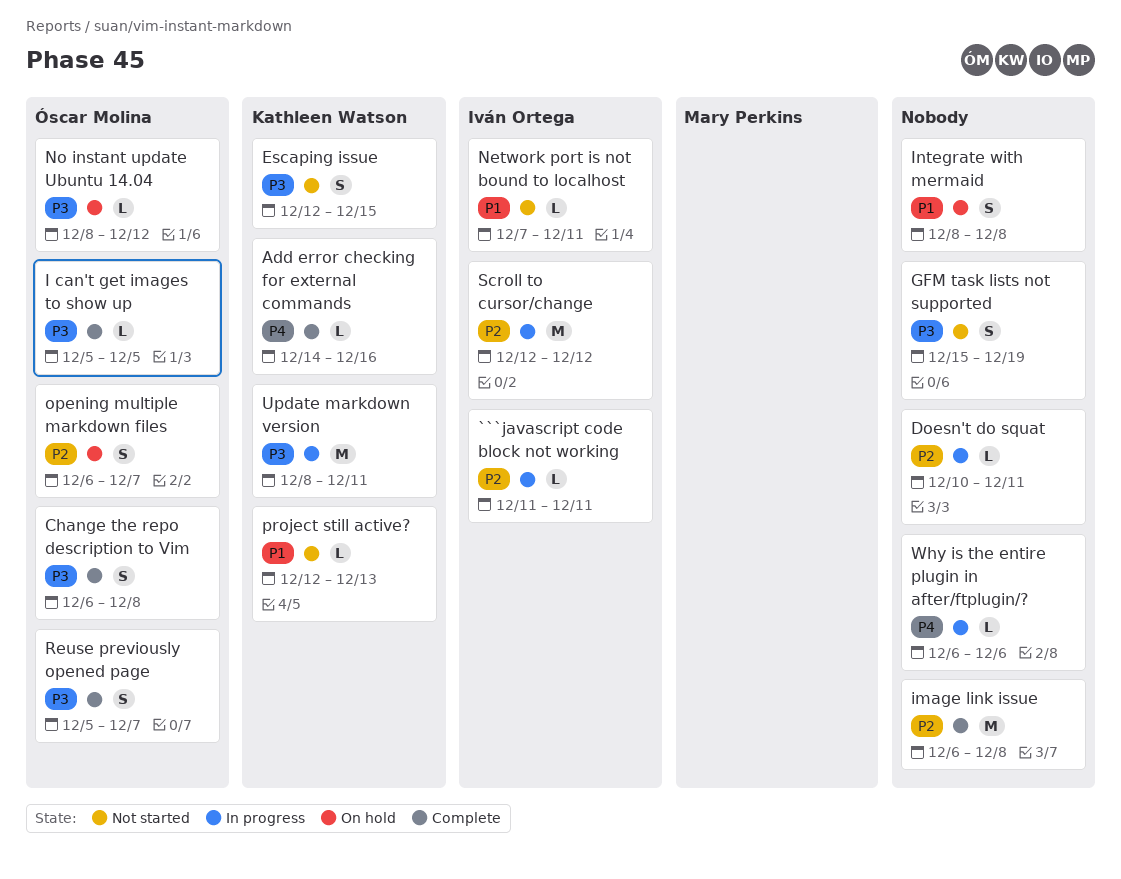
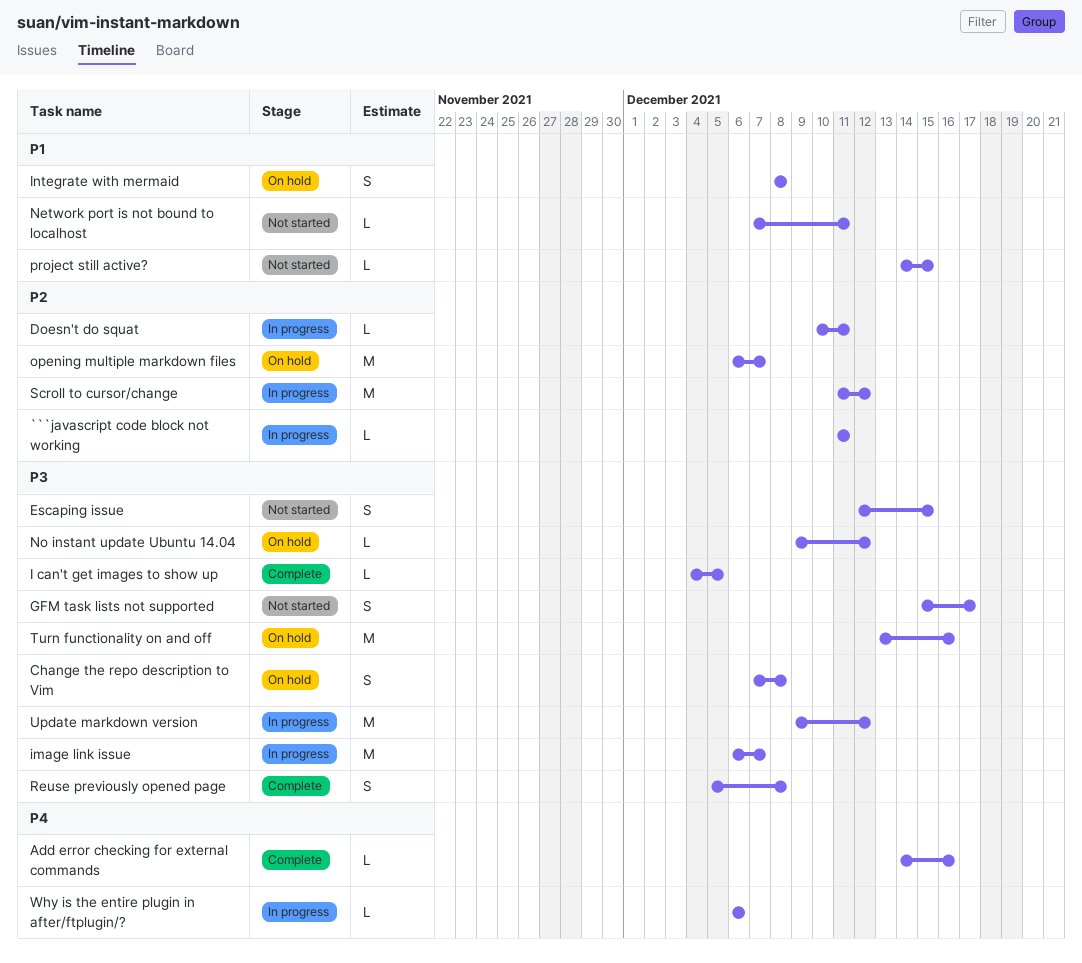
Change the repo description to Vim, status: Complete -> On hold
Change the repo description to Vim, start: Dec 6 -> Dec 7
GFM task lists not supported, due: Dec 19 -> Dec 17
I can't get images to show up, start: Dec 5 -> Dec 4
image link issue, status: Complete -> In progress
image link issue, priority: P2 -> P3
image link issue, due: Dec 8 -> Dec 7
No instant update Ubuntu 14.04, start: Dec 8 -> Dec 9
opening multiple markdown files, estimate: S -> M
project still active?, start: Dec 12 -> Dec 14
project still active?, due: Dec 13 -> Dec 15
Reuse previously opened page, due: Dec 7 -> Dec 8
Scroll to cursor/change, start: Dec 12 -> Dec 11
Turn functionality on and off: none -> present
Update markdown version, start: Dec 8 -> Dec 9
Update markdown version, due: Dec 11 -> Dec 12

